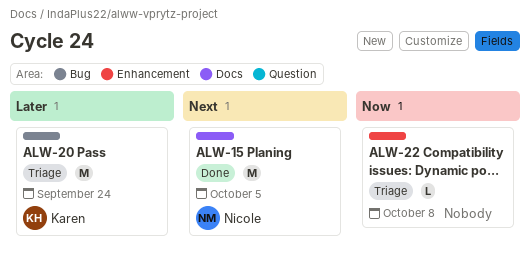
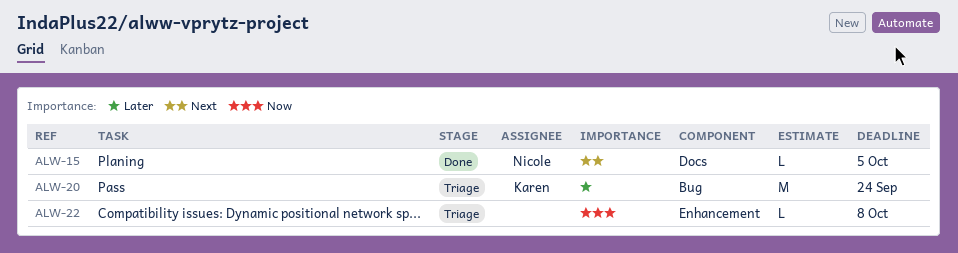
ALW-15, estimate: M -> L

